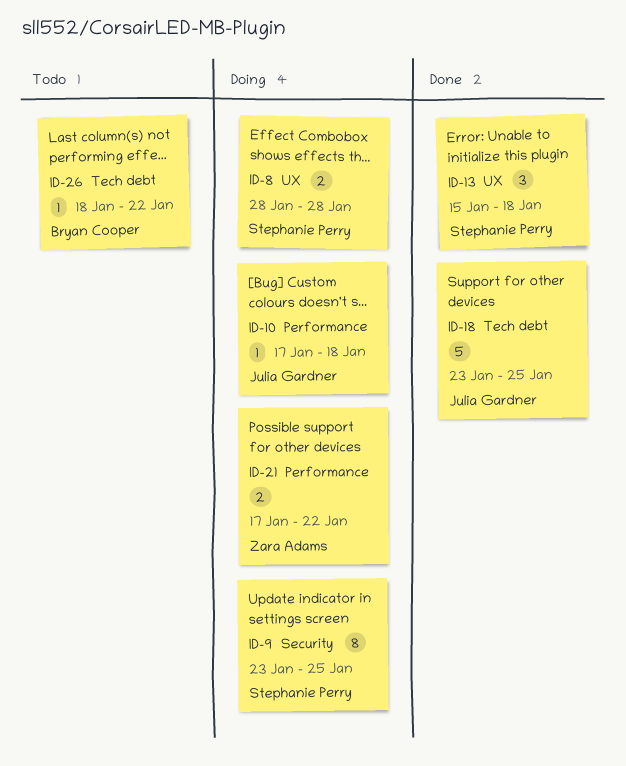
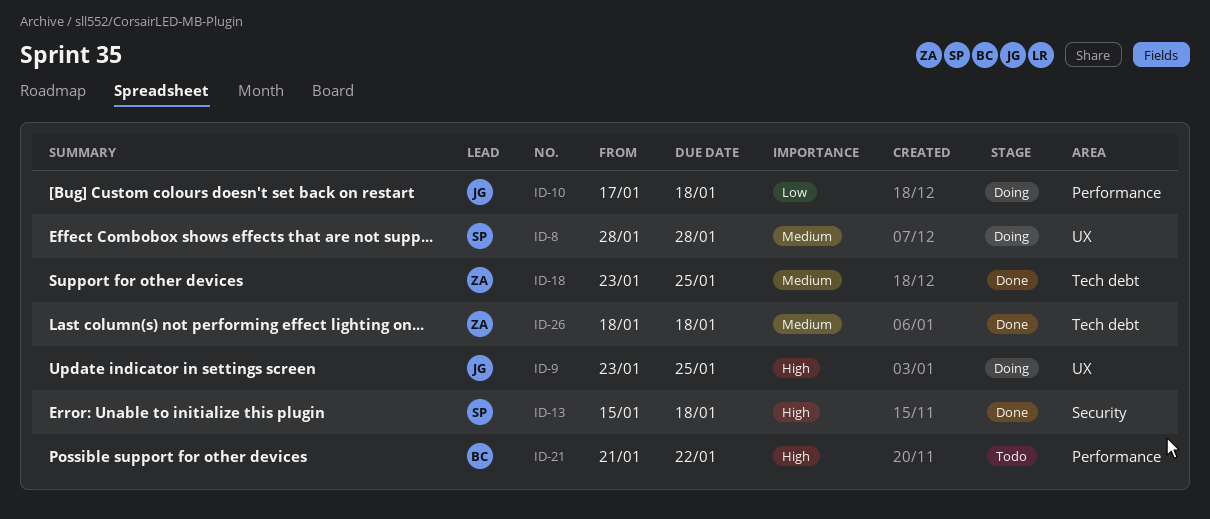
ID-9, owner: Stephanie Perry -> Julia Gardner
ID-9, label: Security -> UX
ID-13, label: UX -> Security
ID-18, owner: Julia Gardner -> Zara Adams
ID-21, status: Doing -> Todo
ID-21, owner: Zara Adams -> Bryan Cooper
ID-21, start: Jan 17 -> Jan 21
ID-26, status: Todo -> Done
ID-26, owner: Bryan Cooper -> Zara Adams
ID-26, due: Jan 22 -> Jan 18

